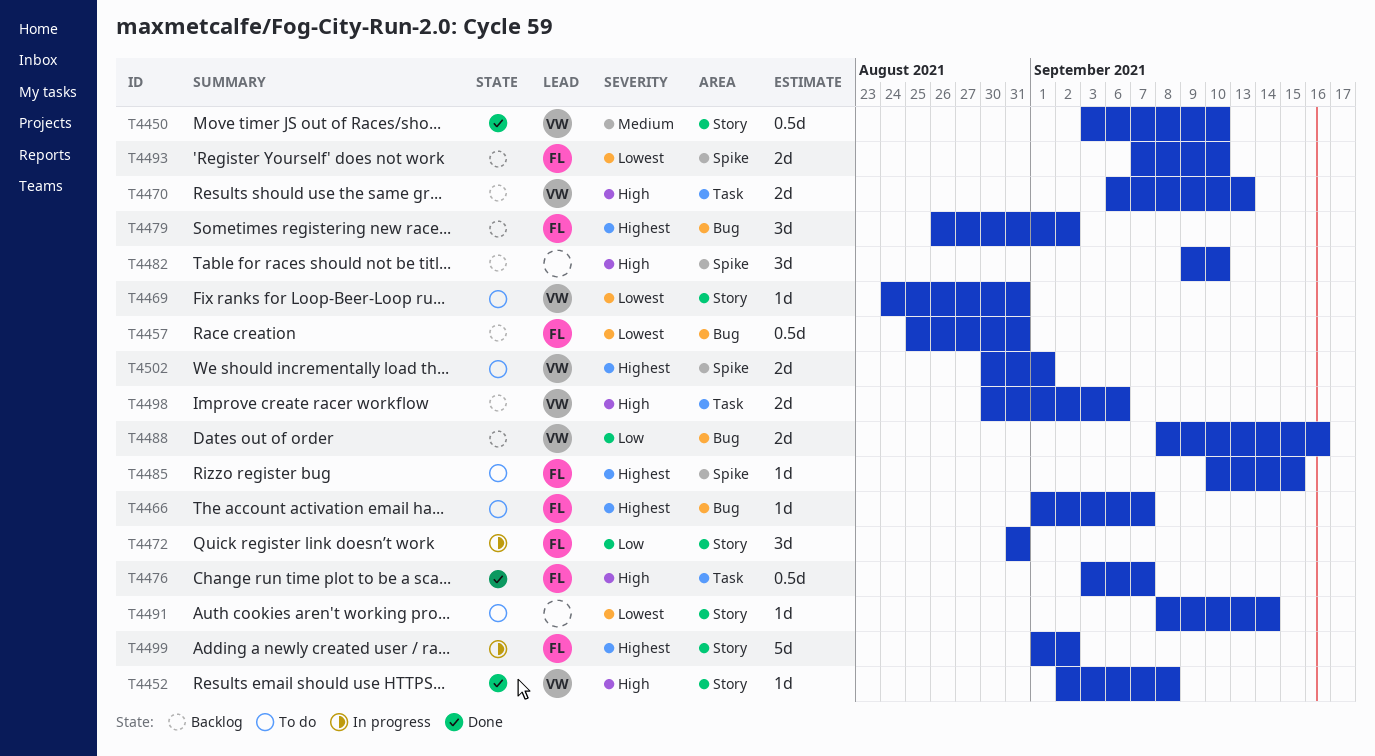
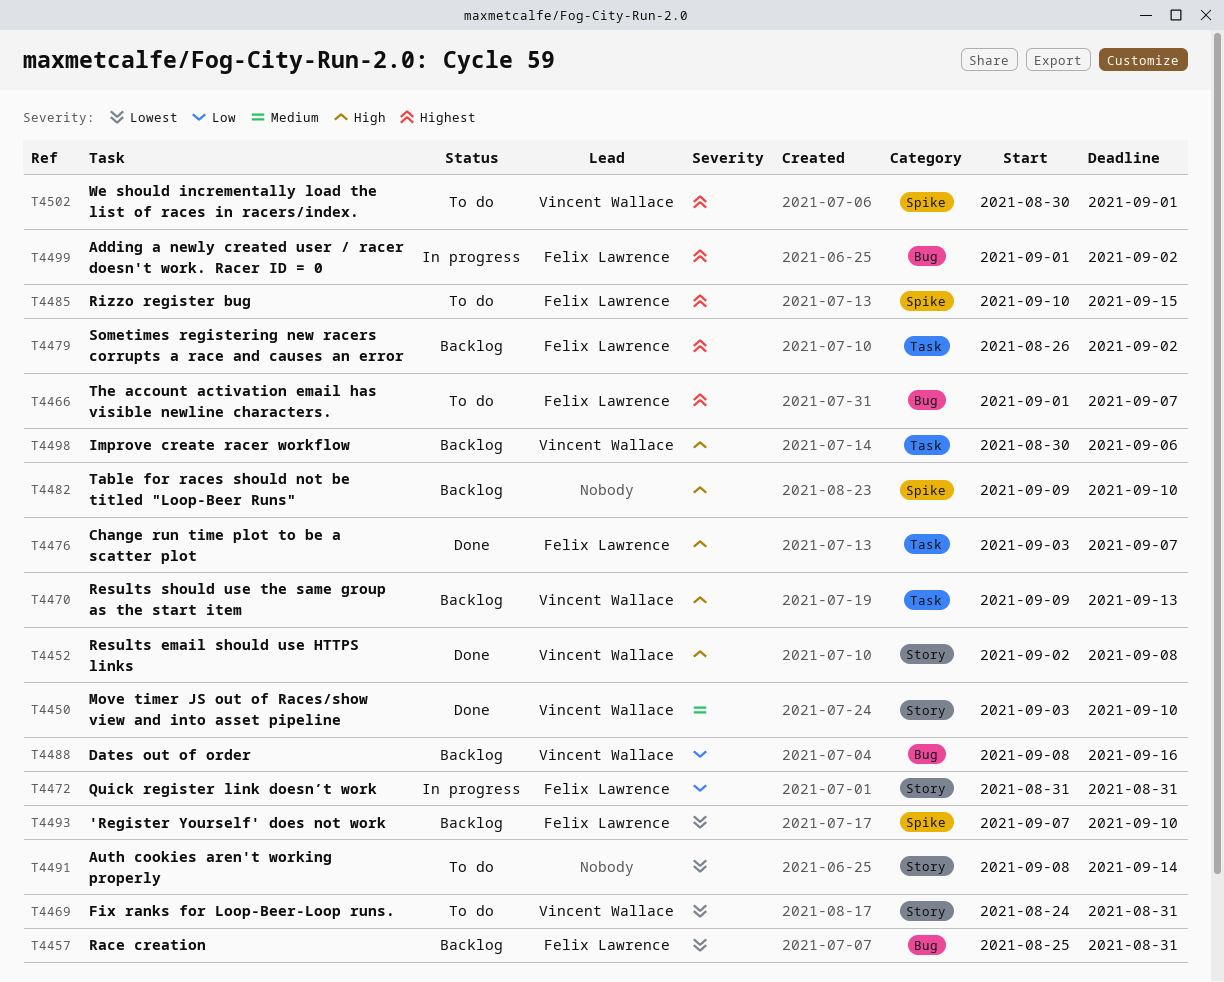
T4470, start: Sep 6 -> Sep 9
T4479, label: Bug -> Task
T4499, label: Story -> Bug

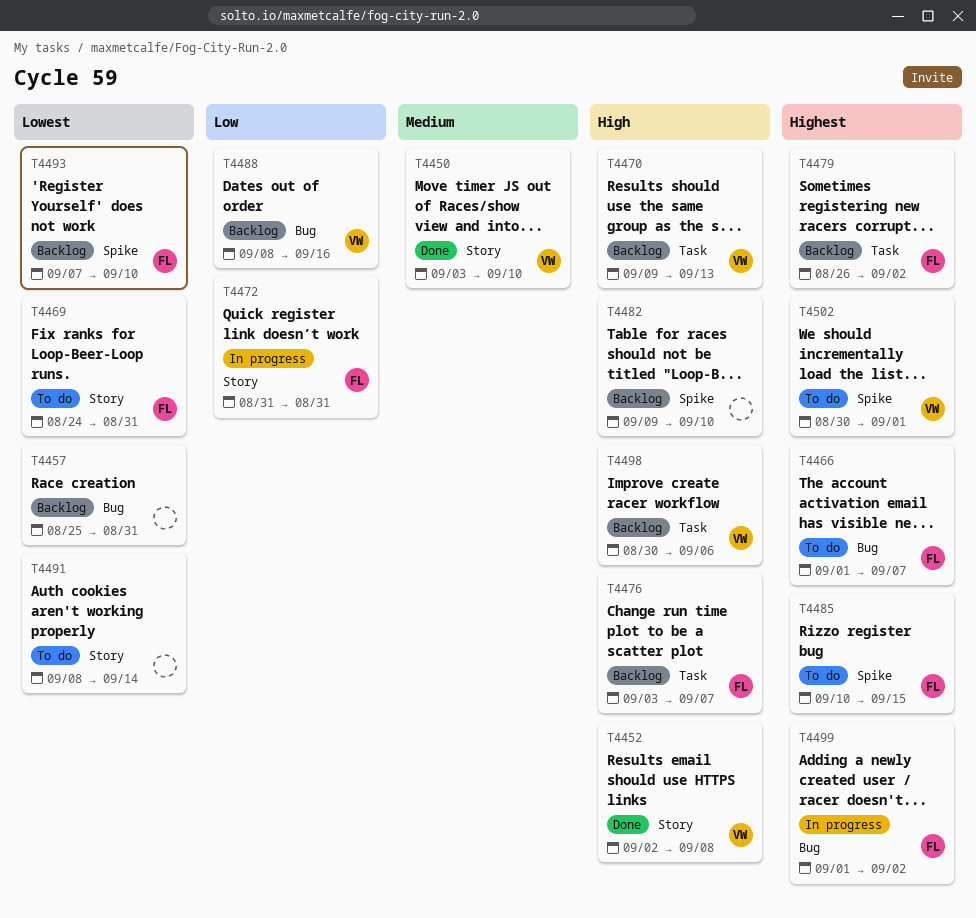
T4457, owner: Felix Lawrence -> none
T4469, owner: Vincent Wallace -> Felix Lawrence
T4476, status: Done -> Backlog

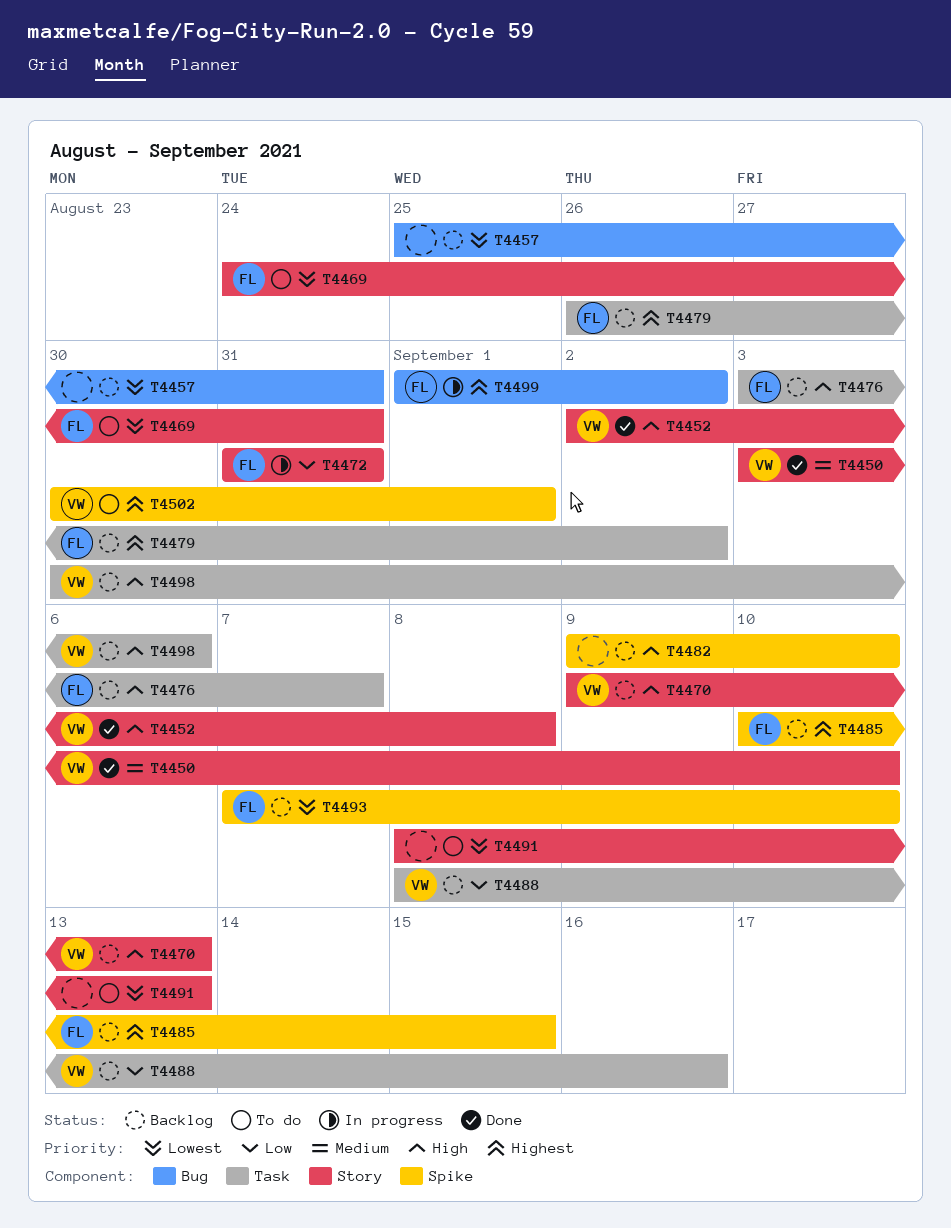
T4466: present -> none
T4470, label: Task -> Story
T4485, status: To do -> Backlog
T4488, label: Bug -> Task
T4491, due: Sep 14 -> Sep 13

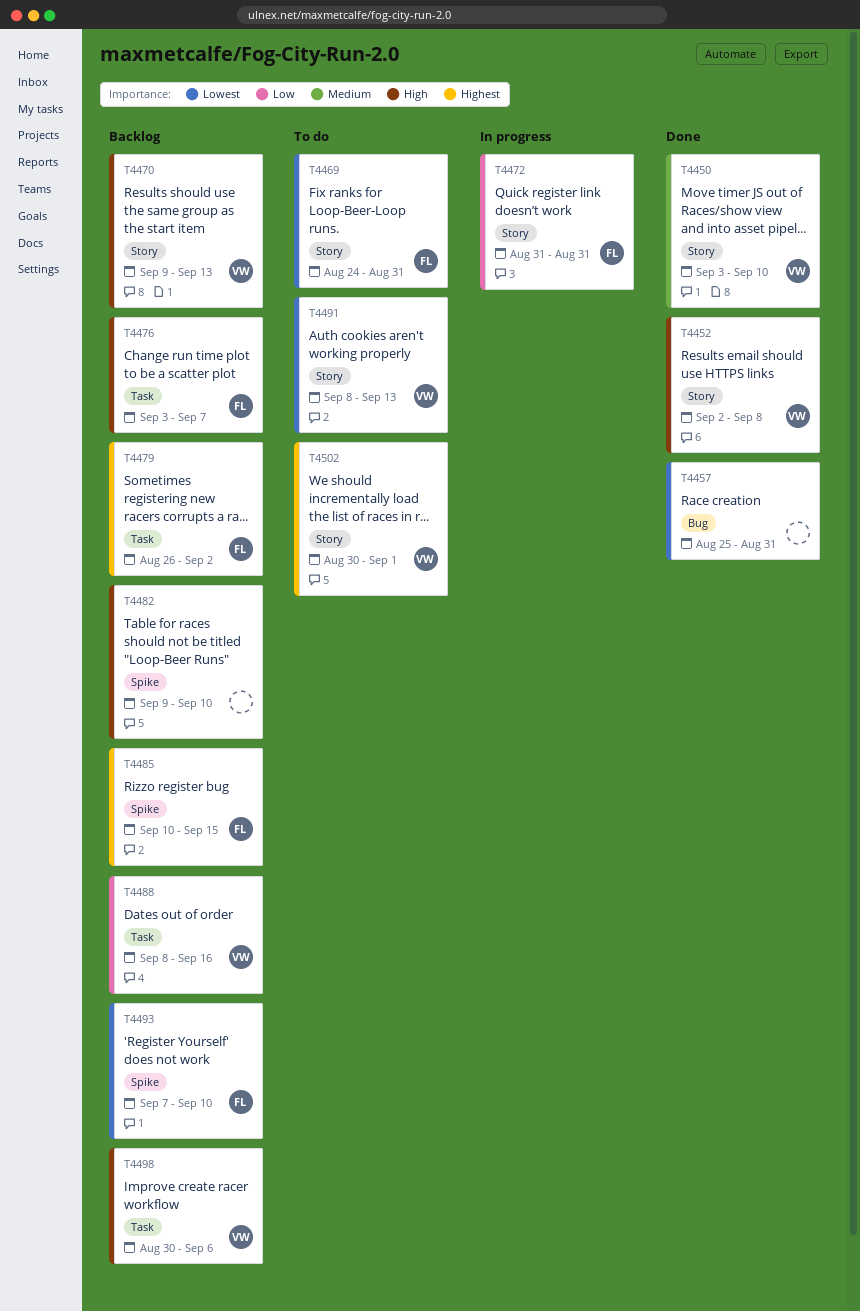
T4457, status: Backlog -> Done
T4491, owner: none -> VW
T4499: present -> none
T4502, label: Spike -> Story

